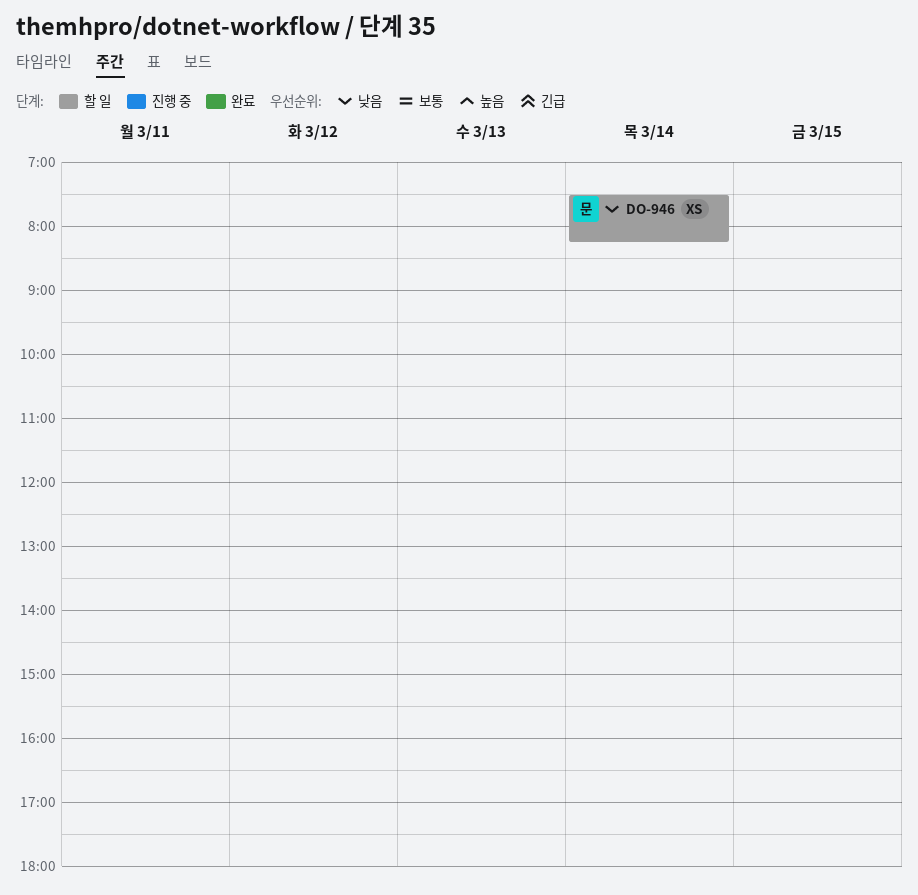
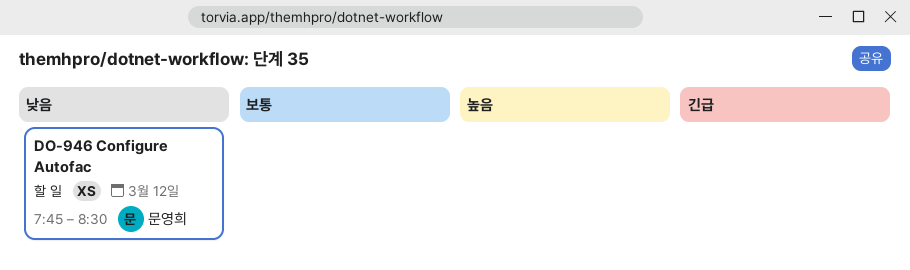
DO-946, day: Mar 14 -> Mar 12
DO-946, begins: 07:30 -> 07:45
DO-946, ends: 08:15 -> 08:30

